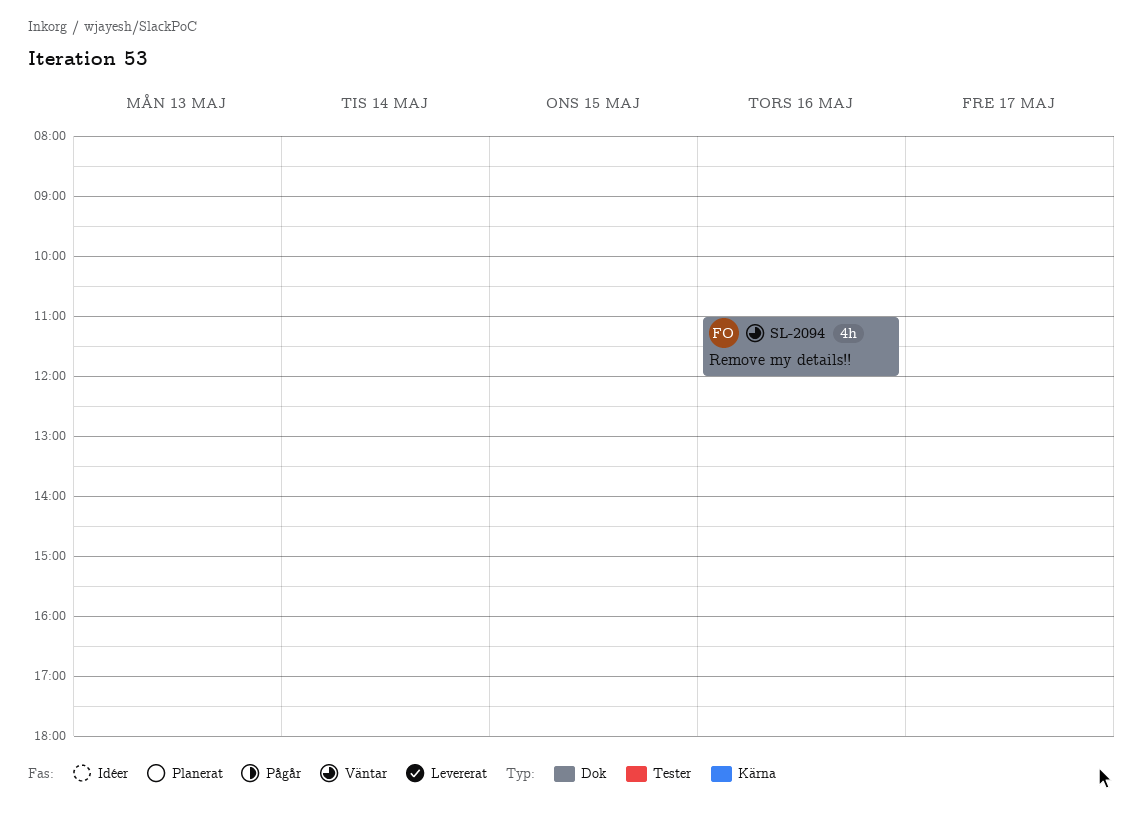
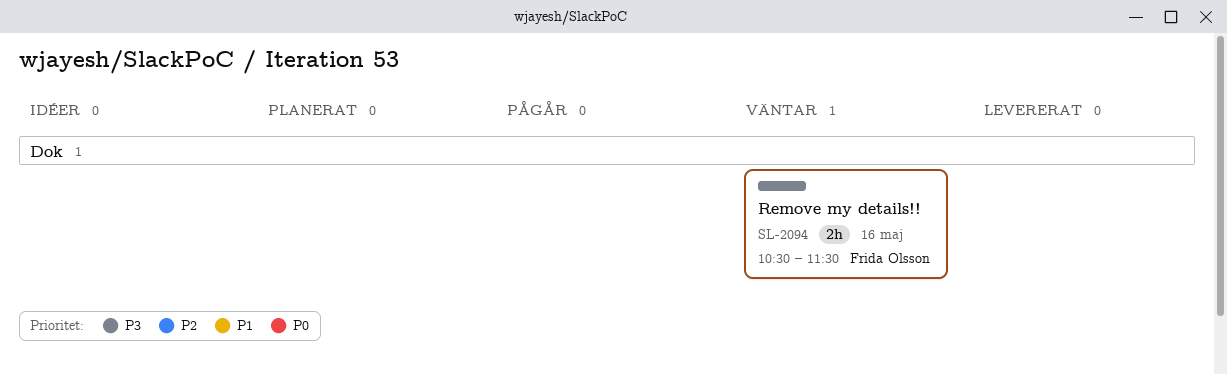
SL-2094, estimate: 4h -> 2h
SL-2094, begins: 11:00 -> 10:30
SL-2094, ends: 12:00 -> 11:30

